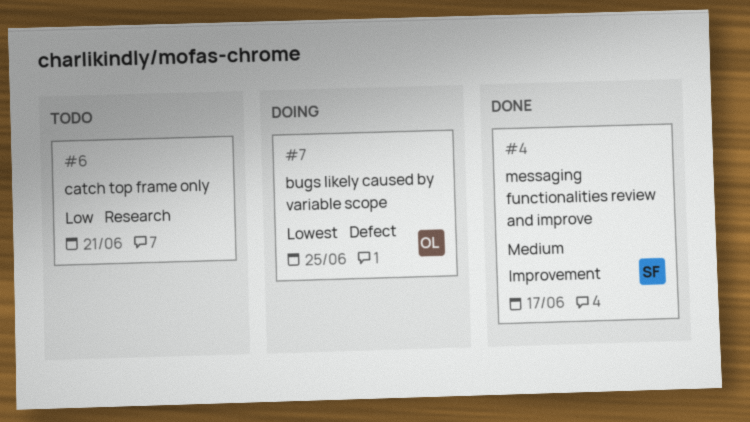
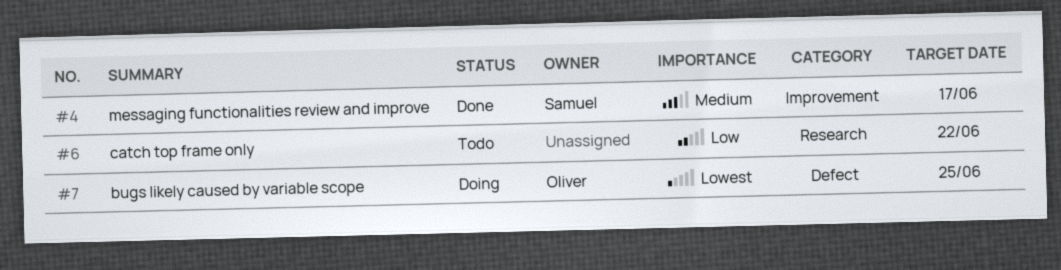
#6, due: Jun 21 -> Jun 22

